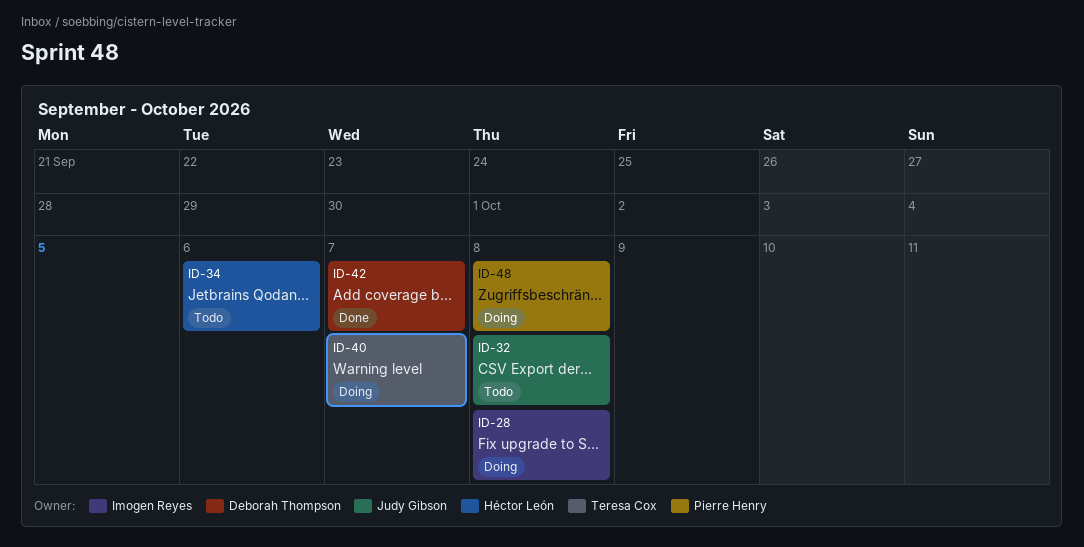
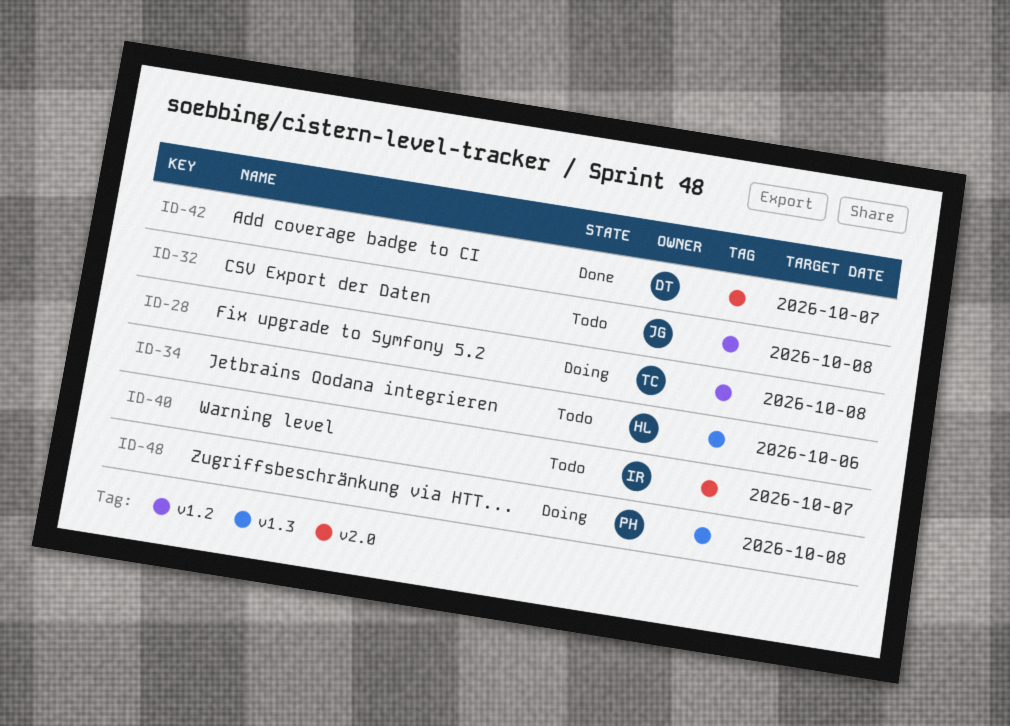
ID-28, owner: Imogen Reyes -> Teresa Cox
ID-40, status: Doing -> Todo
ID-40, owner: Teresa Cox -> Imogen Reyes

